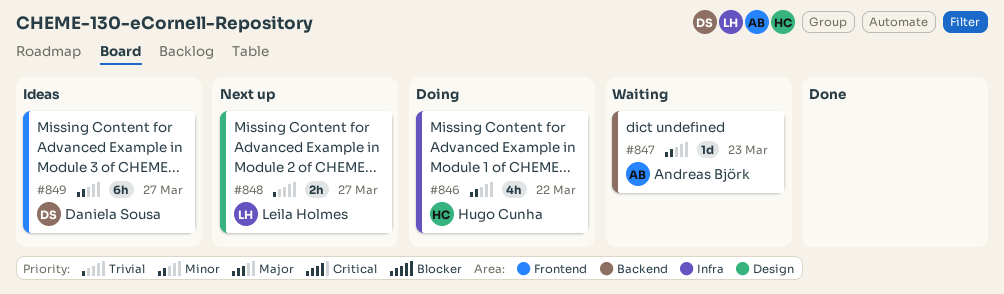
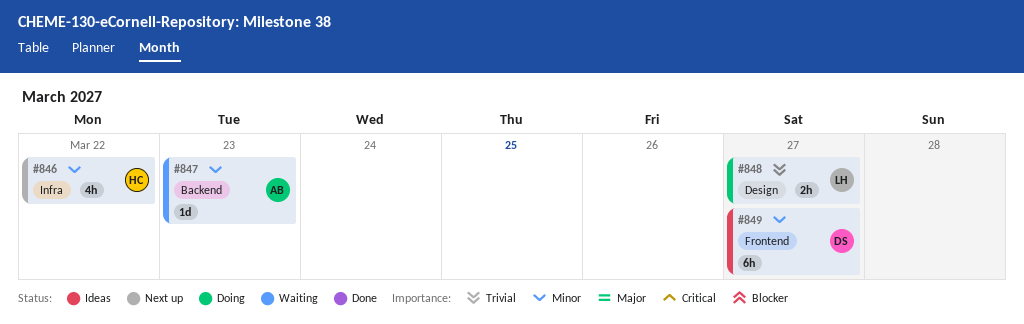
#846, status: Doing -> Next up
#848, status: Next up -> Doing

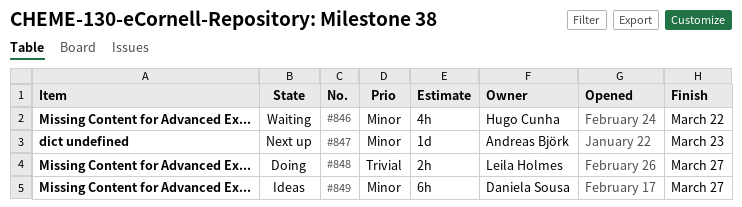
#846, status: Next up -> Waiting
#847, status: Waiting -> Next up

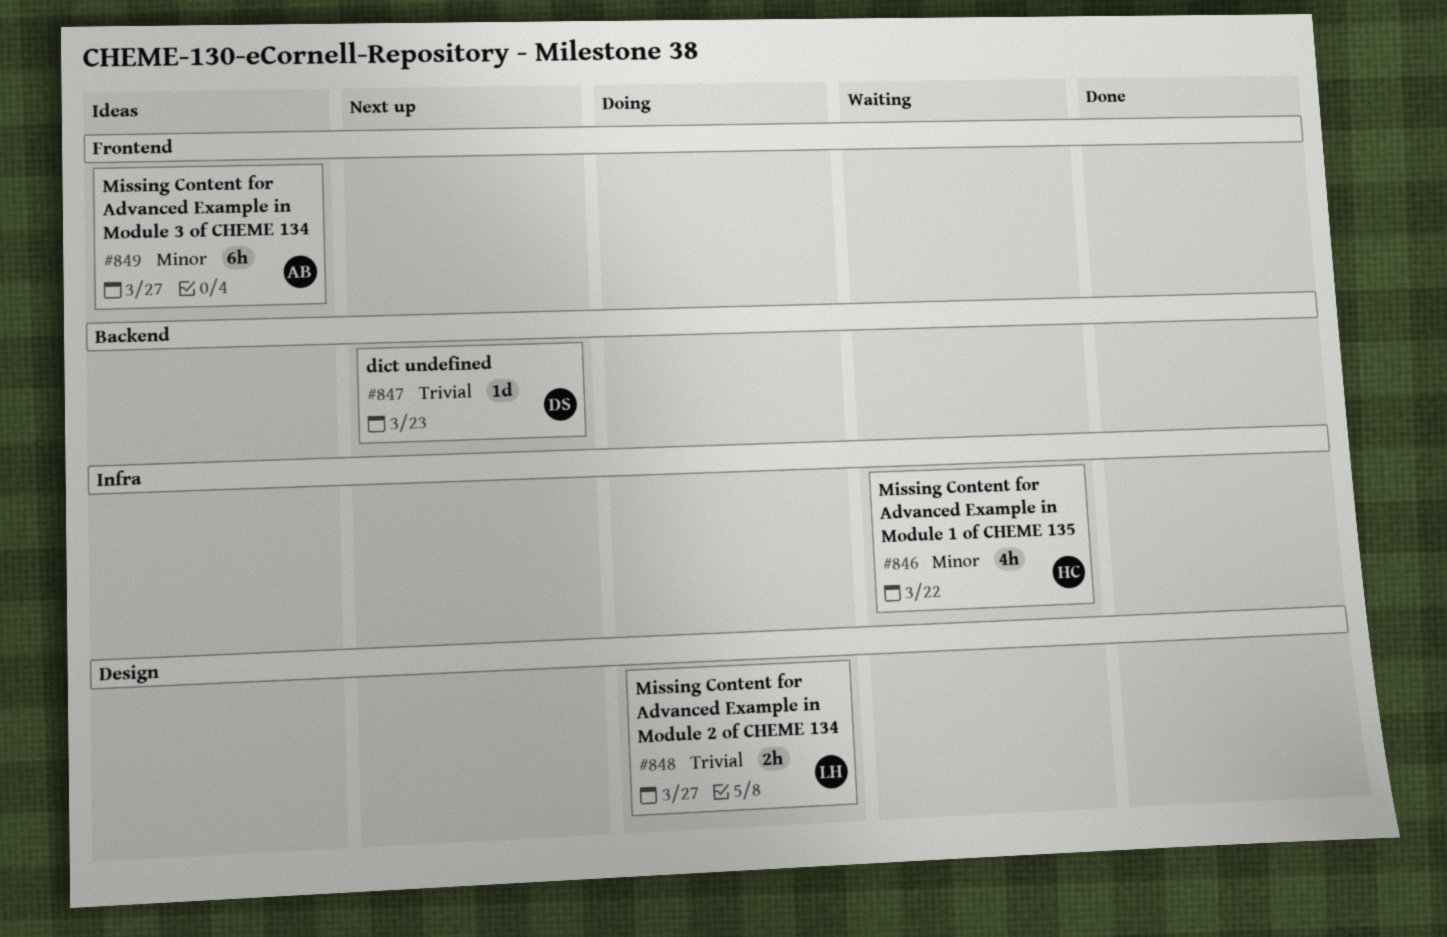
#847, owner: Andreas Björk -> Daniela Sousa
#847, priority: Minor -> Trivial
#849, owner: Daniela Sousa -> Andreas Björk

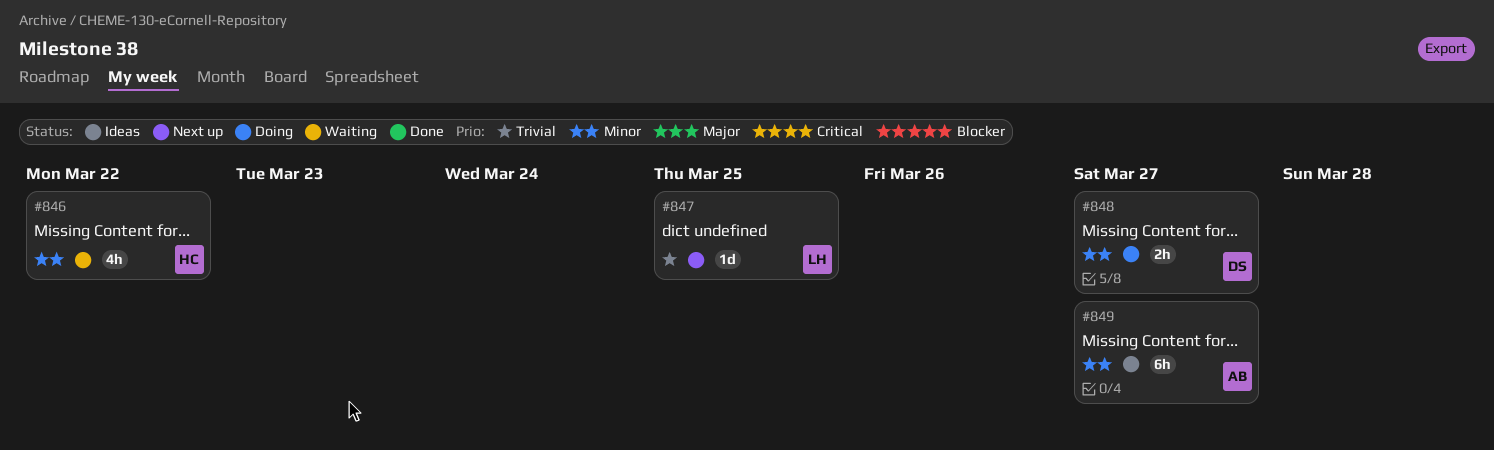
#847, owner: DS -> LH
#847, due: Mar 23 -> Mar 25
#848, owner: LH -> DS
#848, priority: Trivial -> Minor

